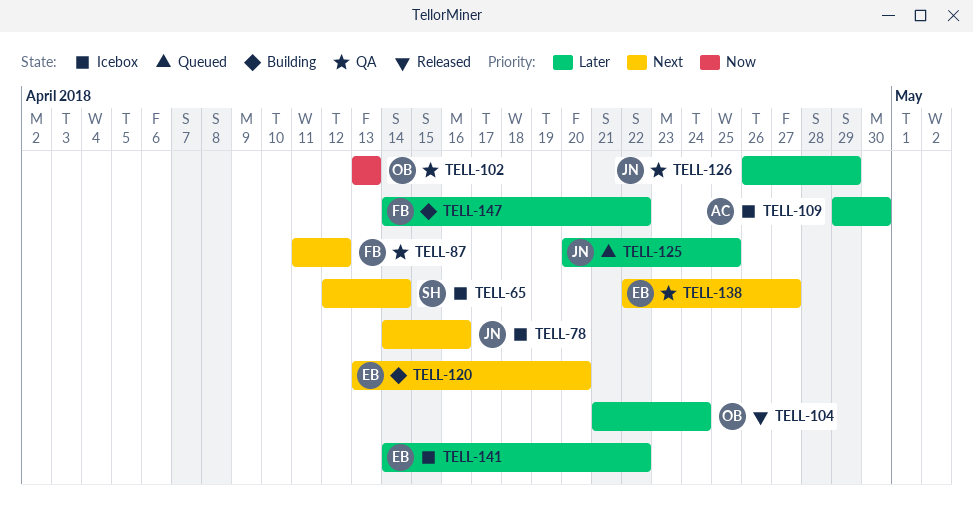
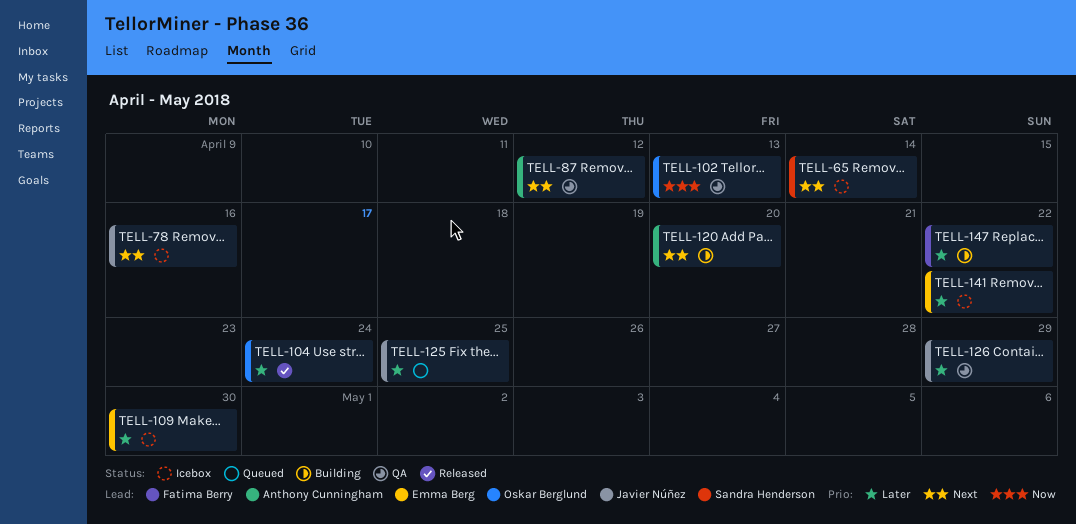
TELL-87, owner: Fatima Berry -> Anthony Cunningham
TELL-109, owner: Anthony Cunningham -> Emma Berg
TELL-120, owner: Emma Berg -> Anthony Cunningham
TELL-138: present -> none

